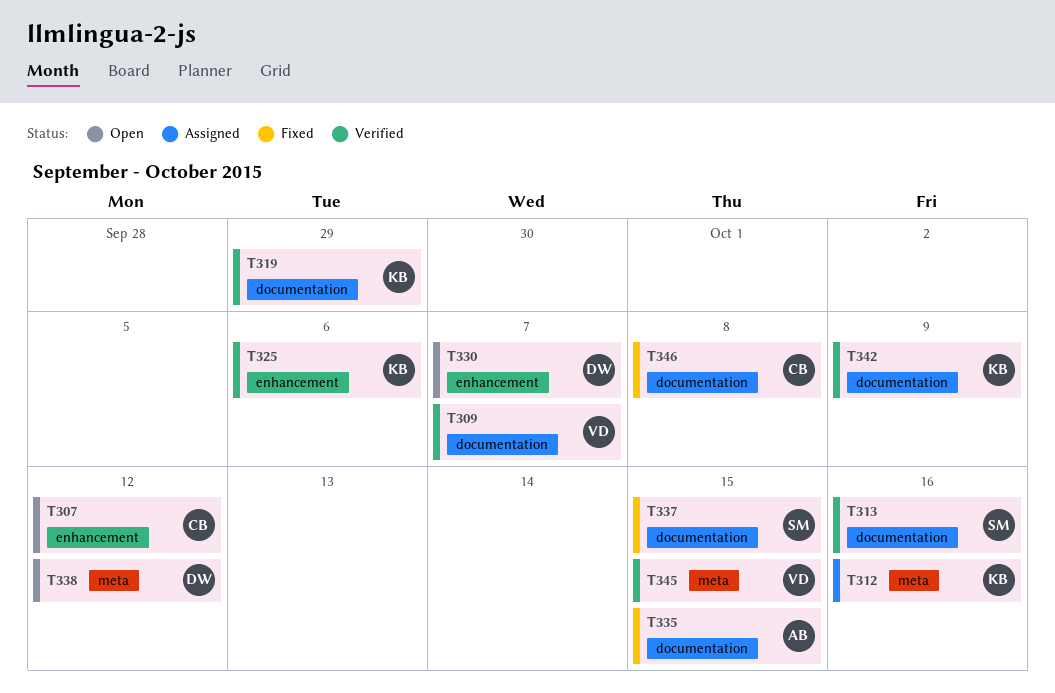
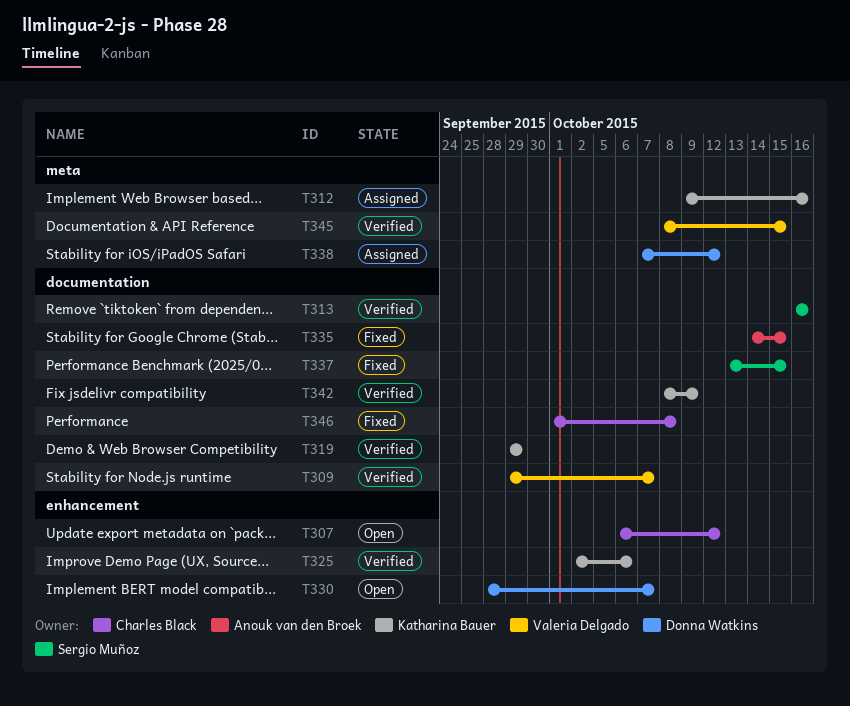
T338, status: Open -> Assigned

